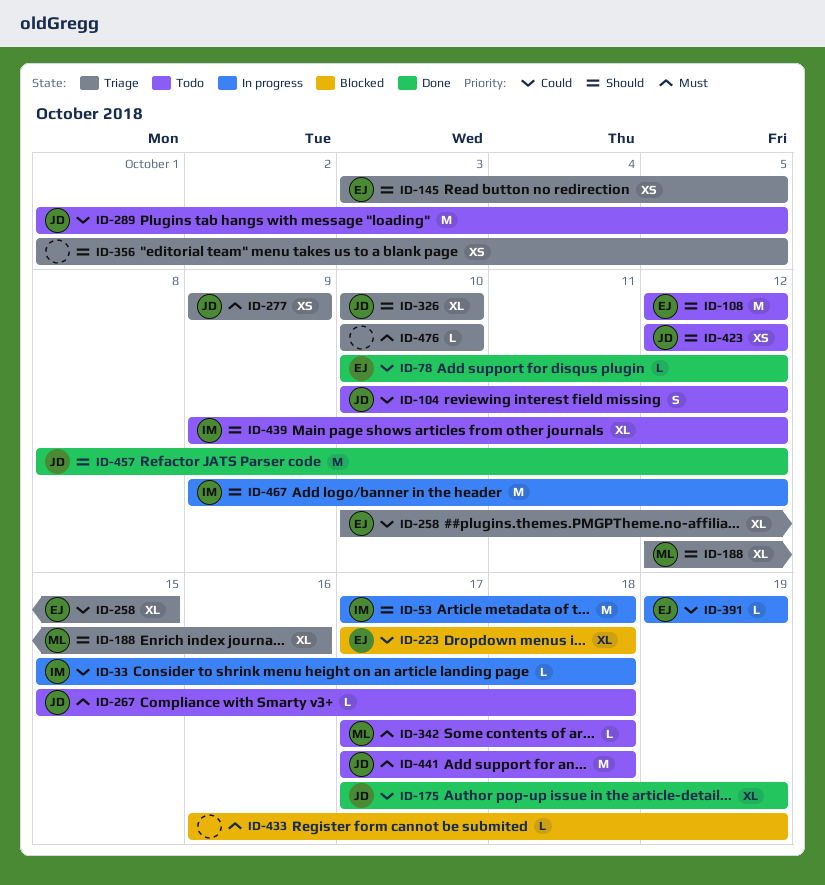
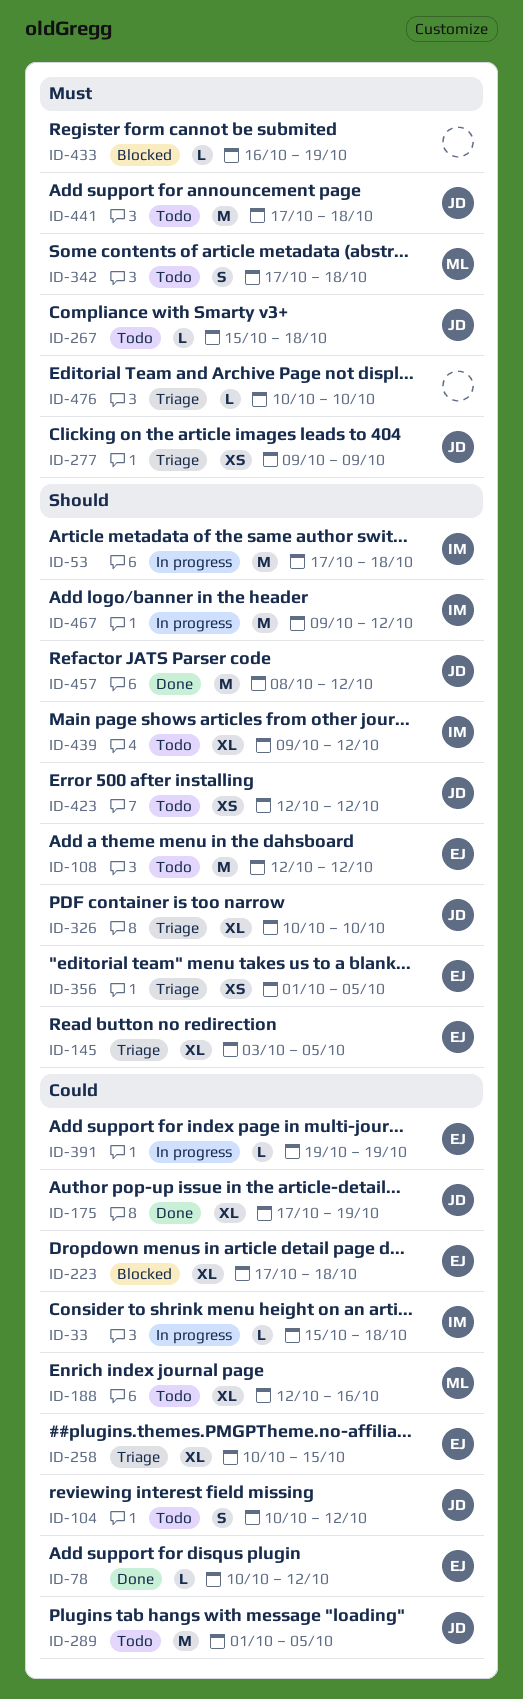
ID-145, estimate: XS -> XL
ID-188, status: Triage -> Todo
ID-188, priority: Should -> Could
ID-342, estimate: L -> S
ID-356, owner: none -> EJ

